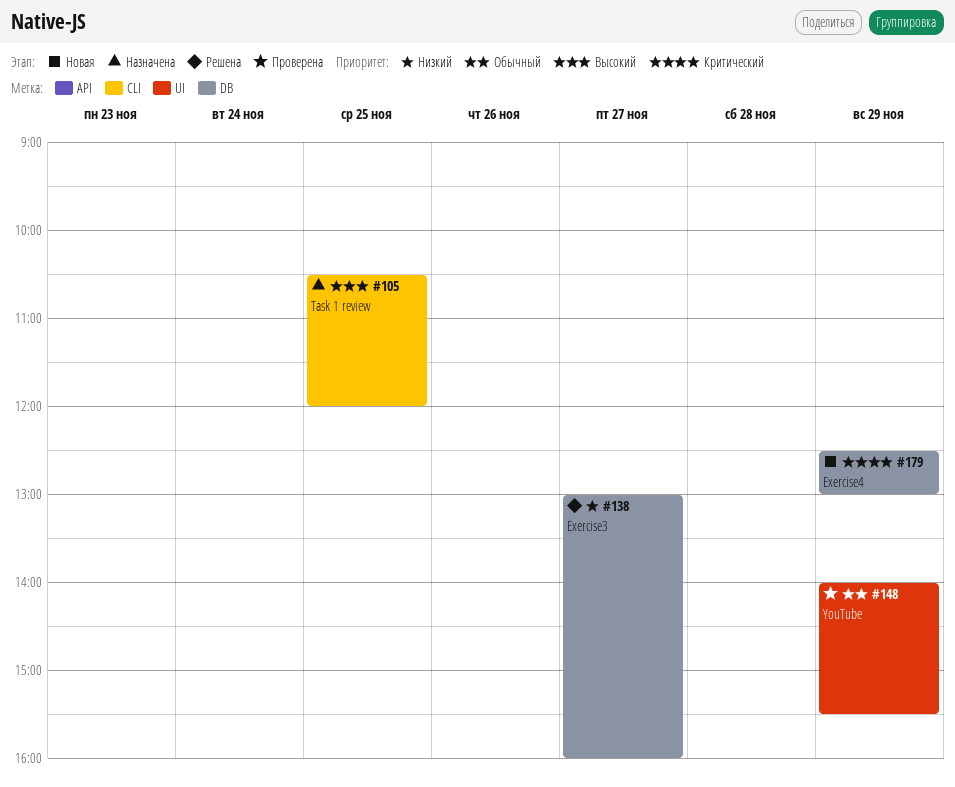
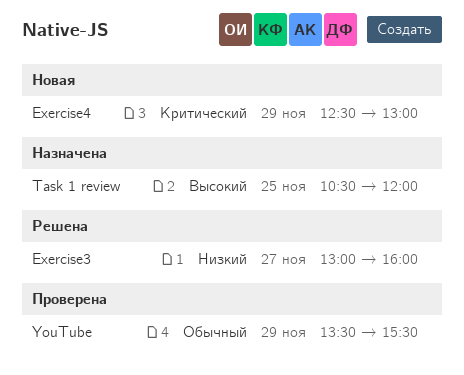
YouTube, begins: 14:00 -> 13:30

